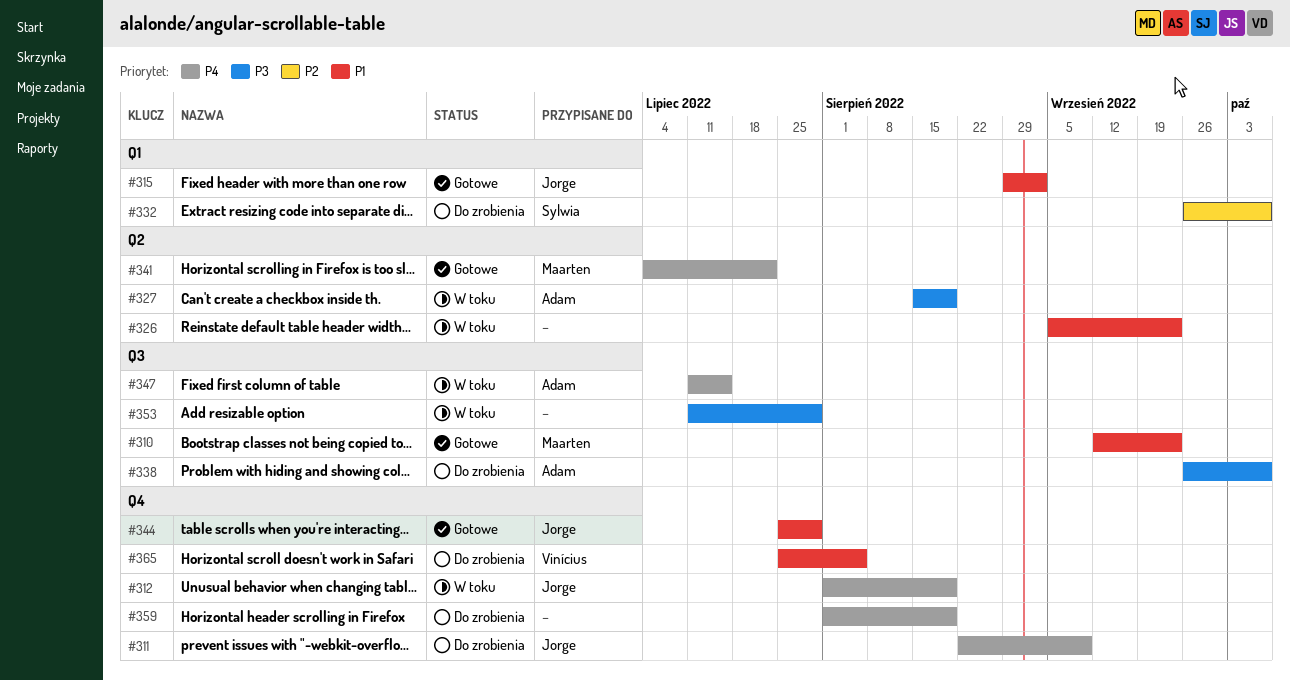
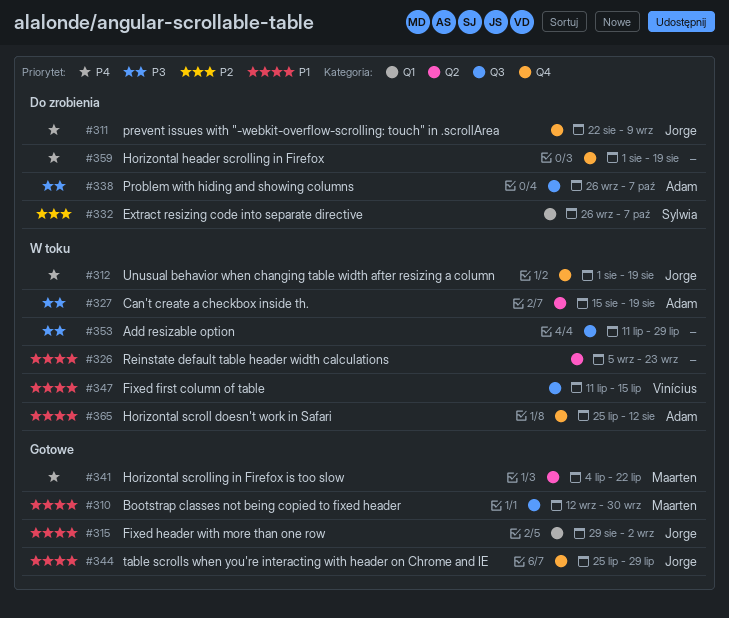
#310, due: Sep 23 -> Sep 30
#347, owner: Adam -> Vinícius
#347, priority: P4 -> P1
#365, status: Do zrobienia -> W toku
#365, owner: Vinícius -> Adam
#365, due: Aug 5 -> Aug 12

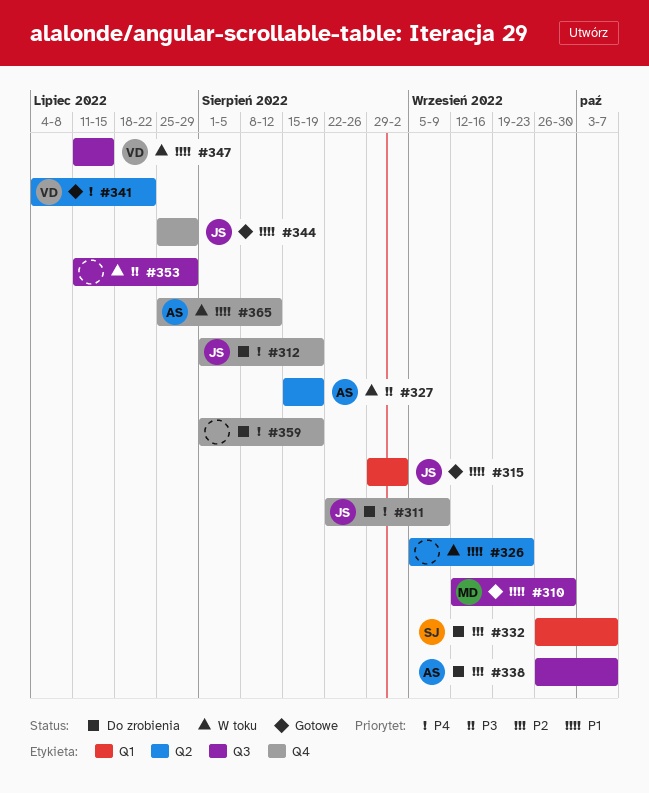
#312, status: W toku -> Do zrobienia
#338, priority: P3 -> P2
#341, owner: Maarten -> Vinícius

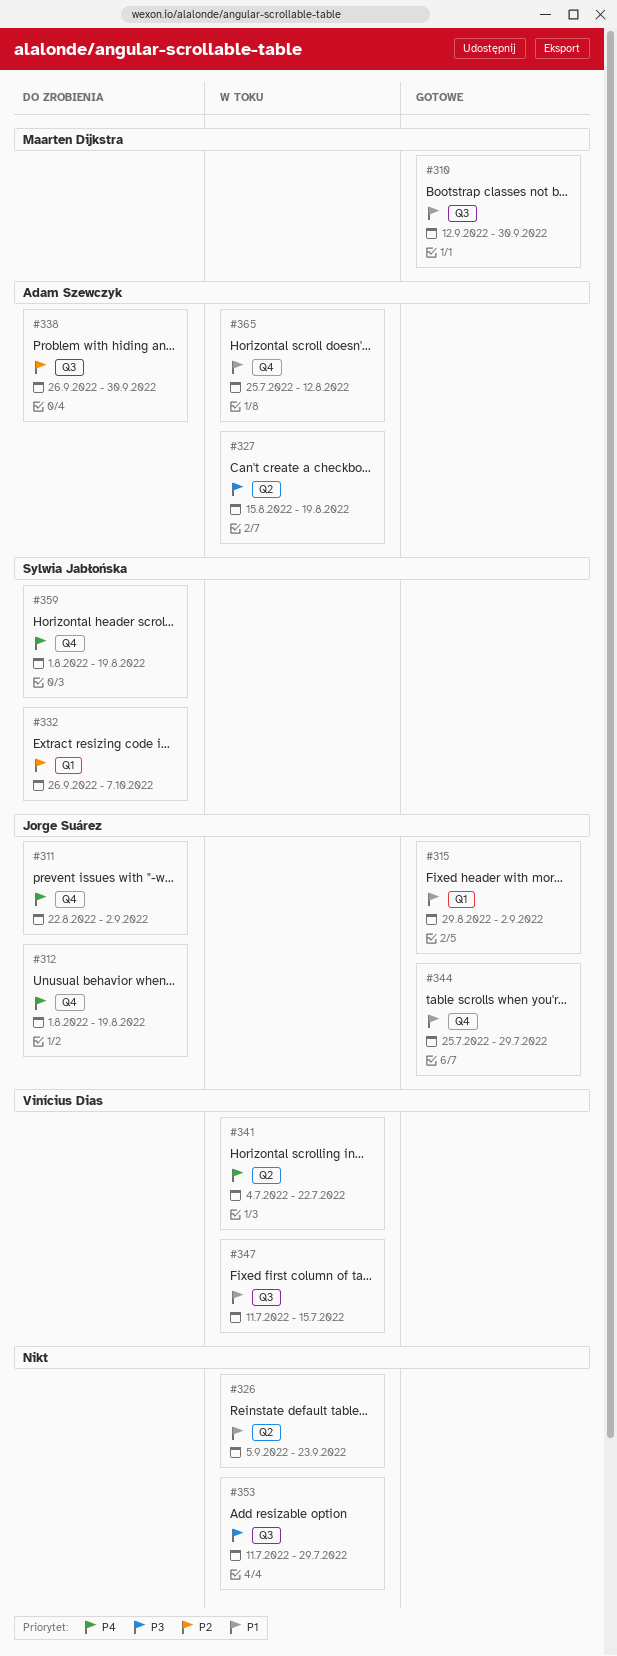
#311, due: Sep 9 -> Sep 2
#338, due: Oct 7 -> Sep 30
#341, status: Gotowe -> W toku
#359, owner: none -> Sylwia Jabłońska

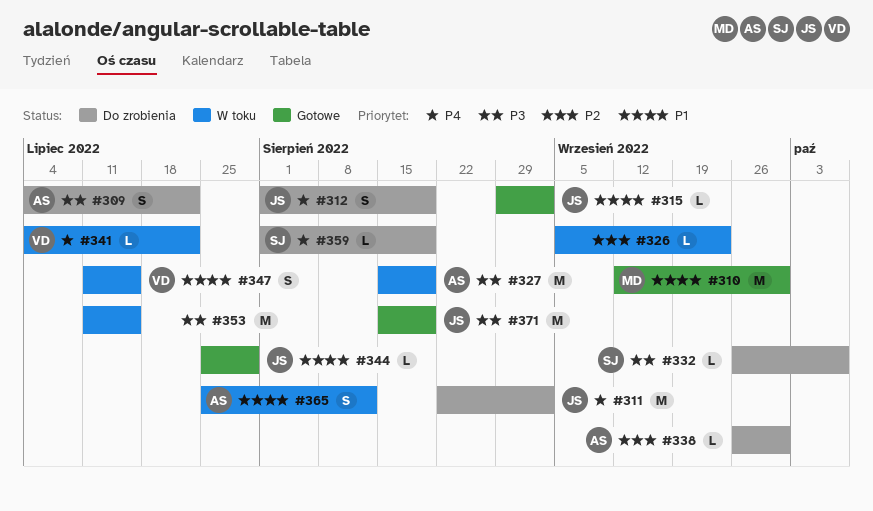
#309: none -> present
#326, priority: P1 -> P2
#332, priority: P2 -> P3
#353, due: Jul 29 -> Jul 15
#371: none -> present

